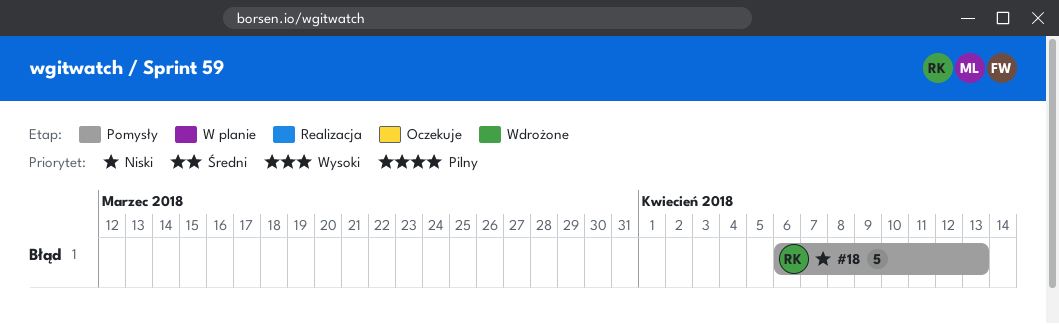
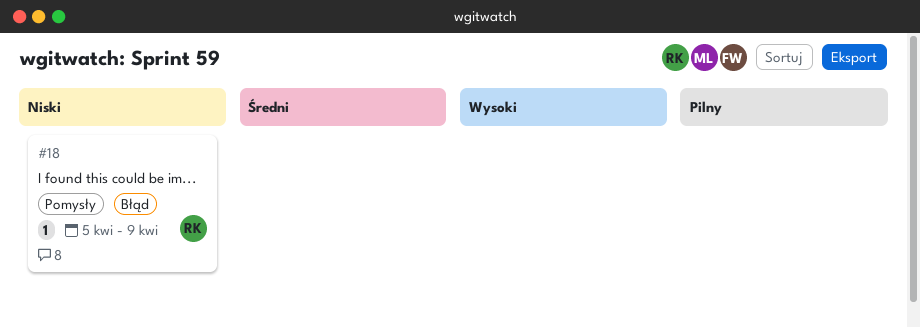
#18, estimate: 5 -> 1
#18, start: Apr 6 -> Apr 5
#18, due: Apr 13 -> Apr 9

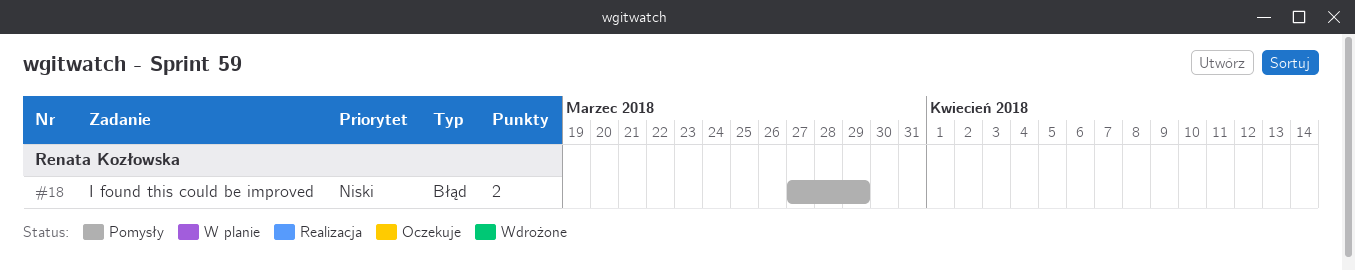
#18, estimate: 1 -> 2
#18, start: Apr 5 -> Mar 27
#18, due: Apr 9 -> Mar 29

